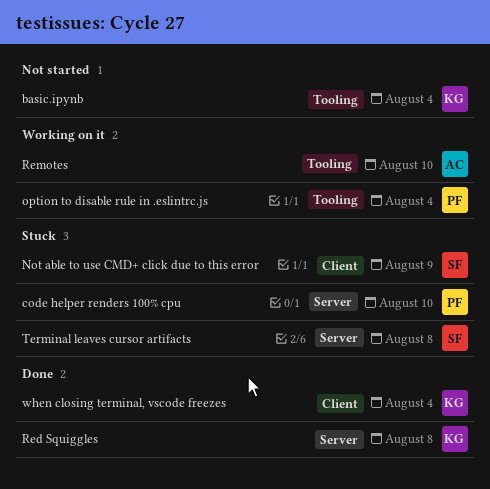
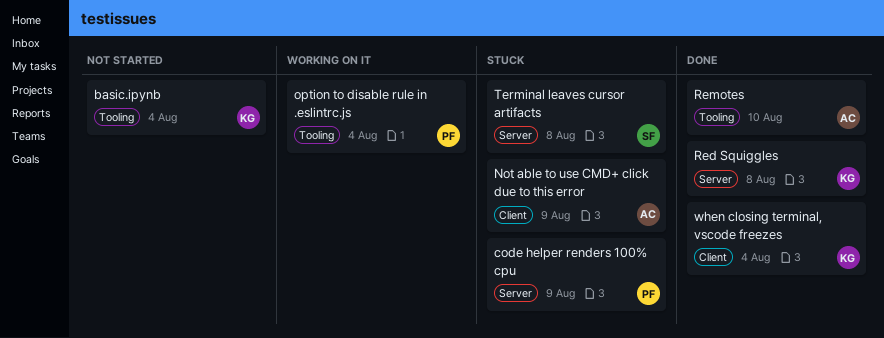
code helper renders 100% cpu, due: Aug 10 -> Aug 9
Not able to use CMD+ click due to this error, owner: SF -> AC
Remotes, status: Working on it -> Done

